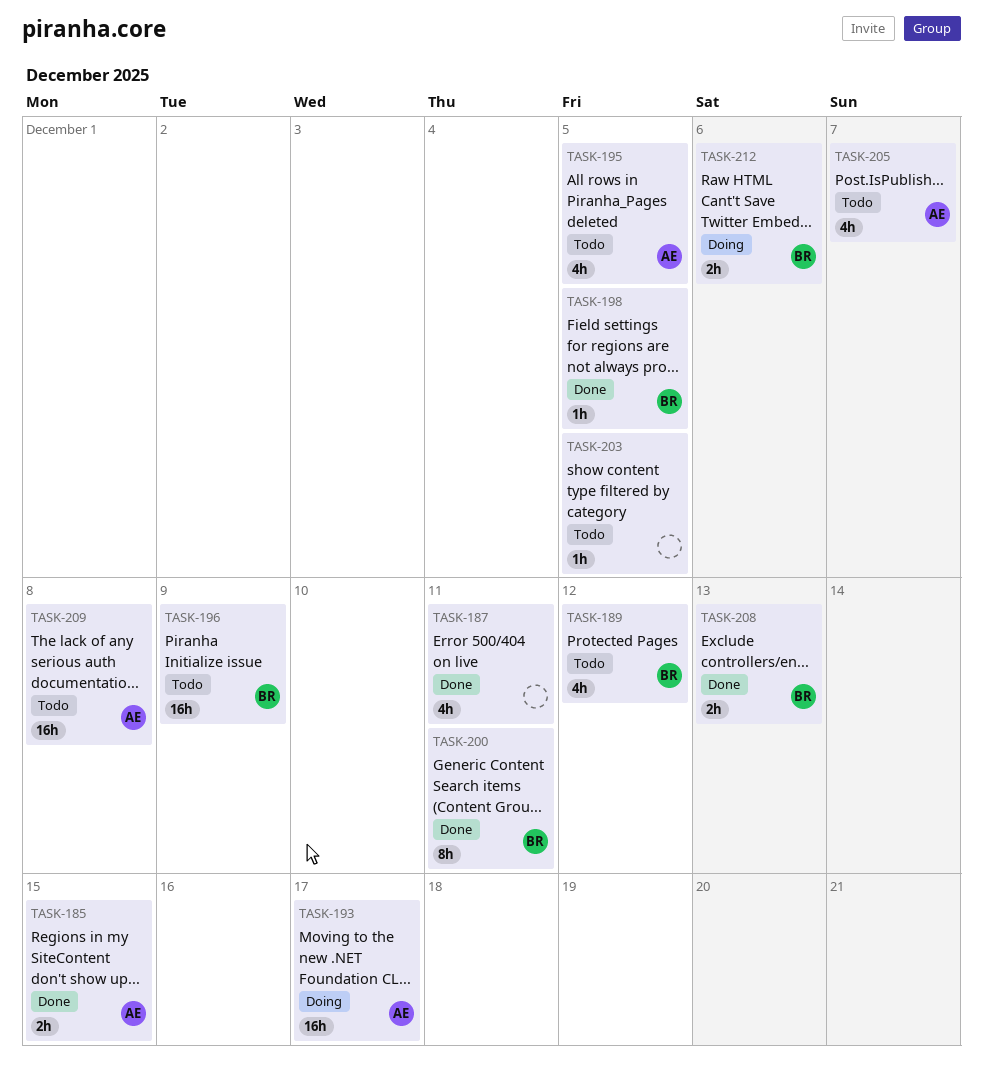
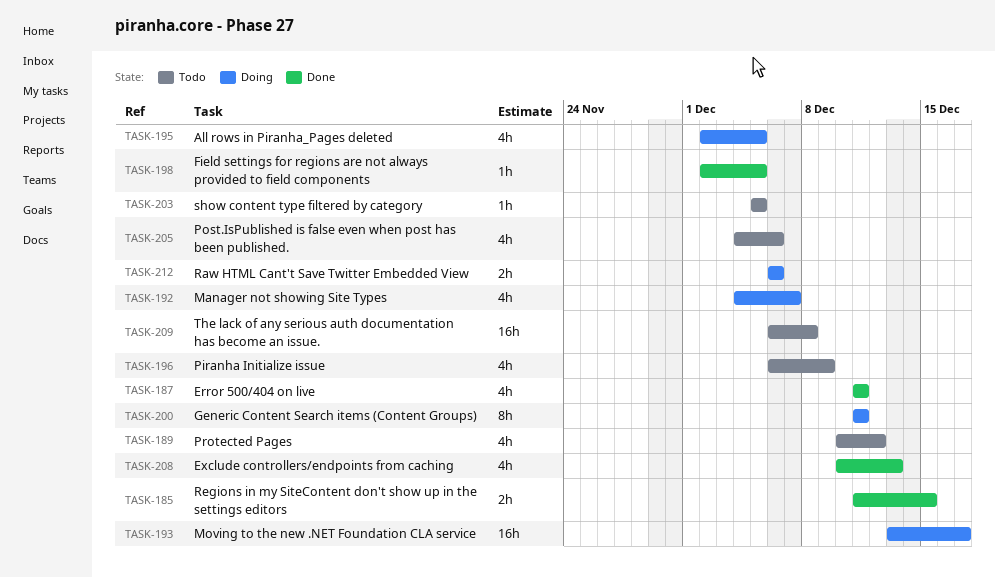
TASK-192: none -> present
TASK-195, status: Todo -> Doing
TASK-196, estimate: 16h -> 4h
TASK-200, status: Done -> Doing
TASK-205, due: Dec 7 -> Dec 6
TASK-208, estimate: 2h -> 4h

